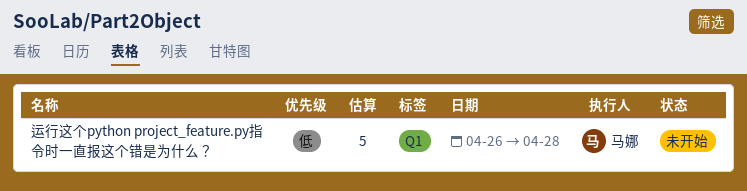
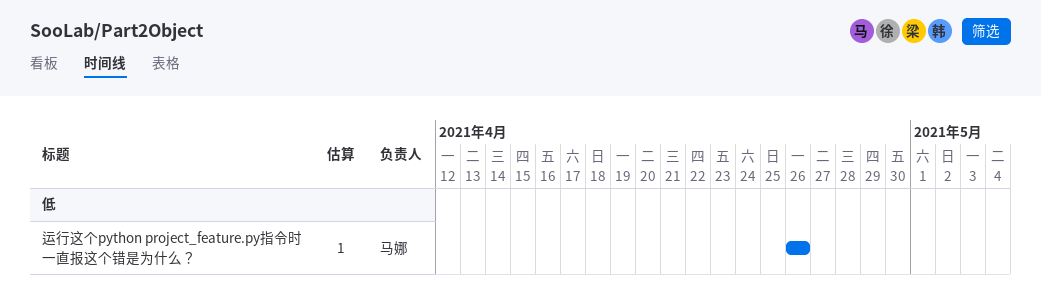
运行这个python project_feature.py指令时一直报这个错是为什么？, estimate: 5 -> 1
运行这个python project_feature.py指令时一直报这个错是为什么？, due: Apr 28 -> Apr 26

